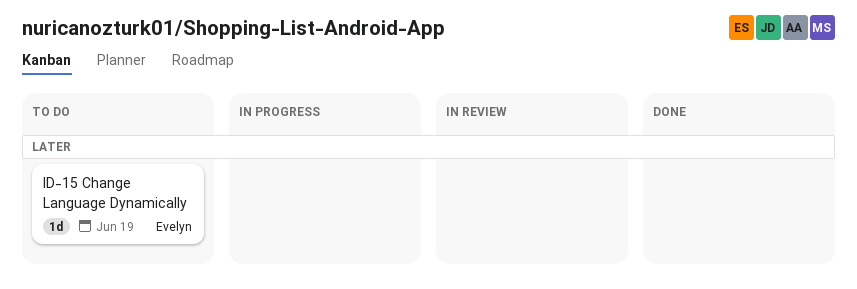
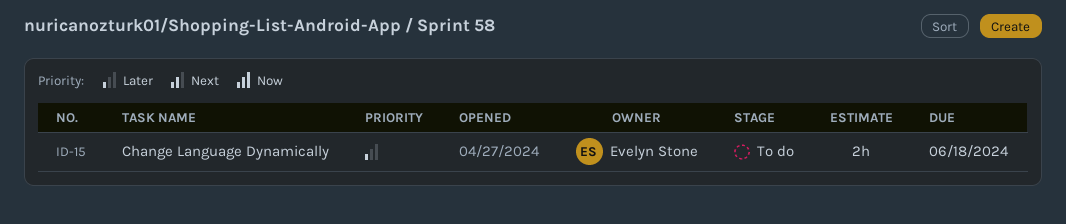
ID-15, estimate: 1d -> 2h
ID-15, due: Jun 19 -> Jun 18

